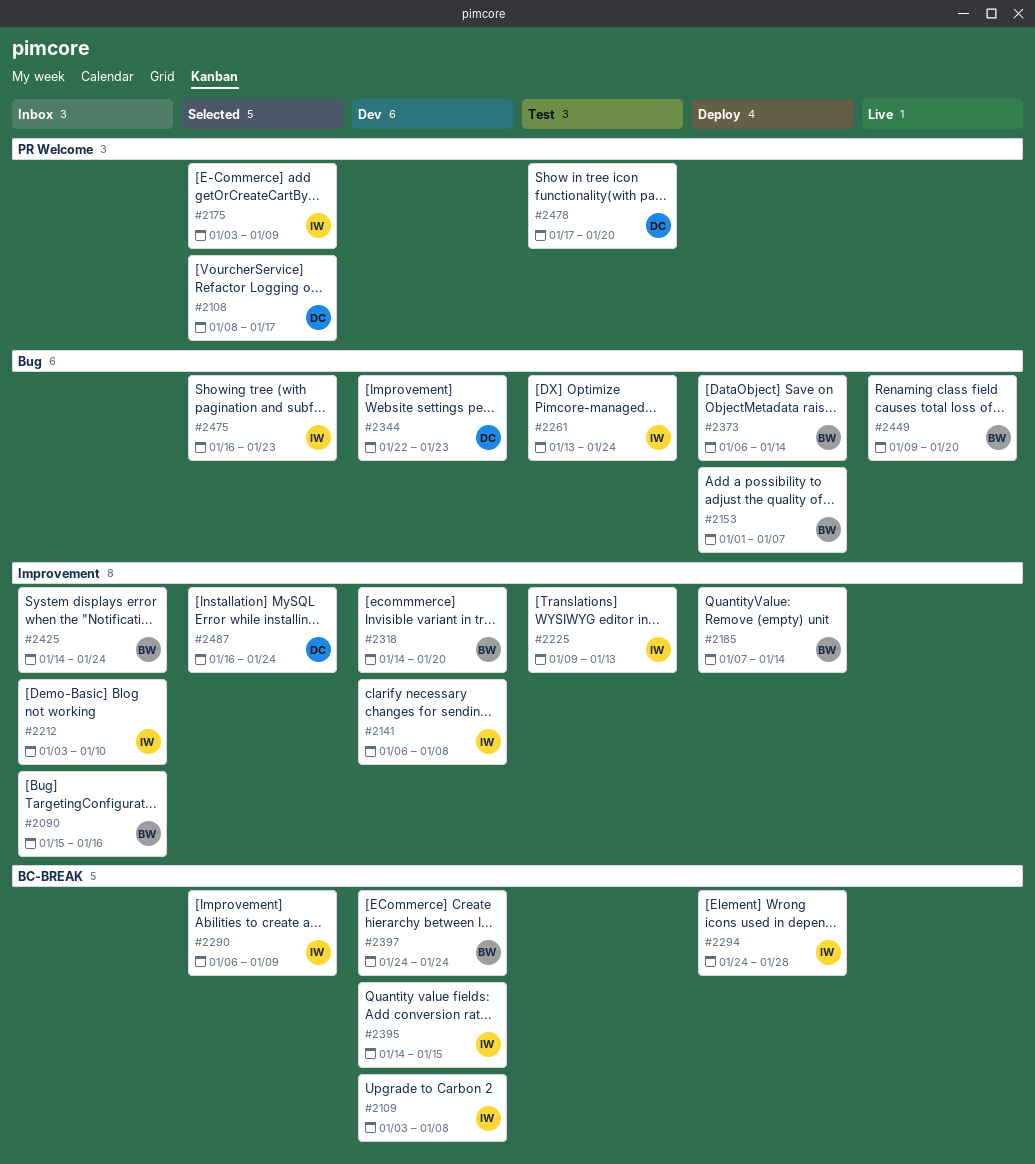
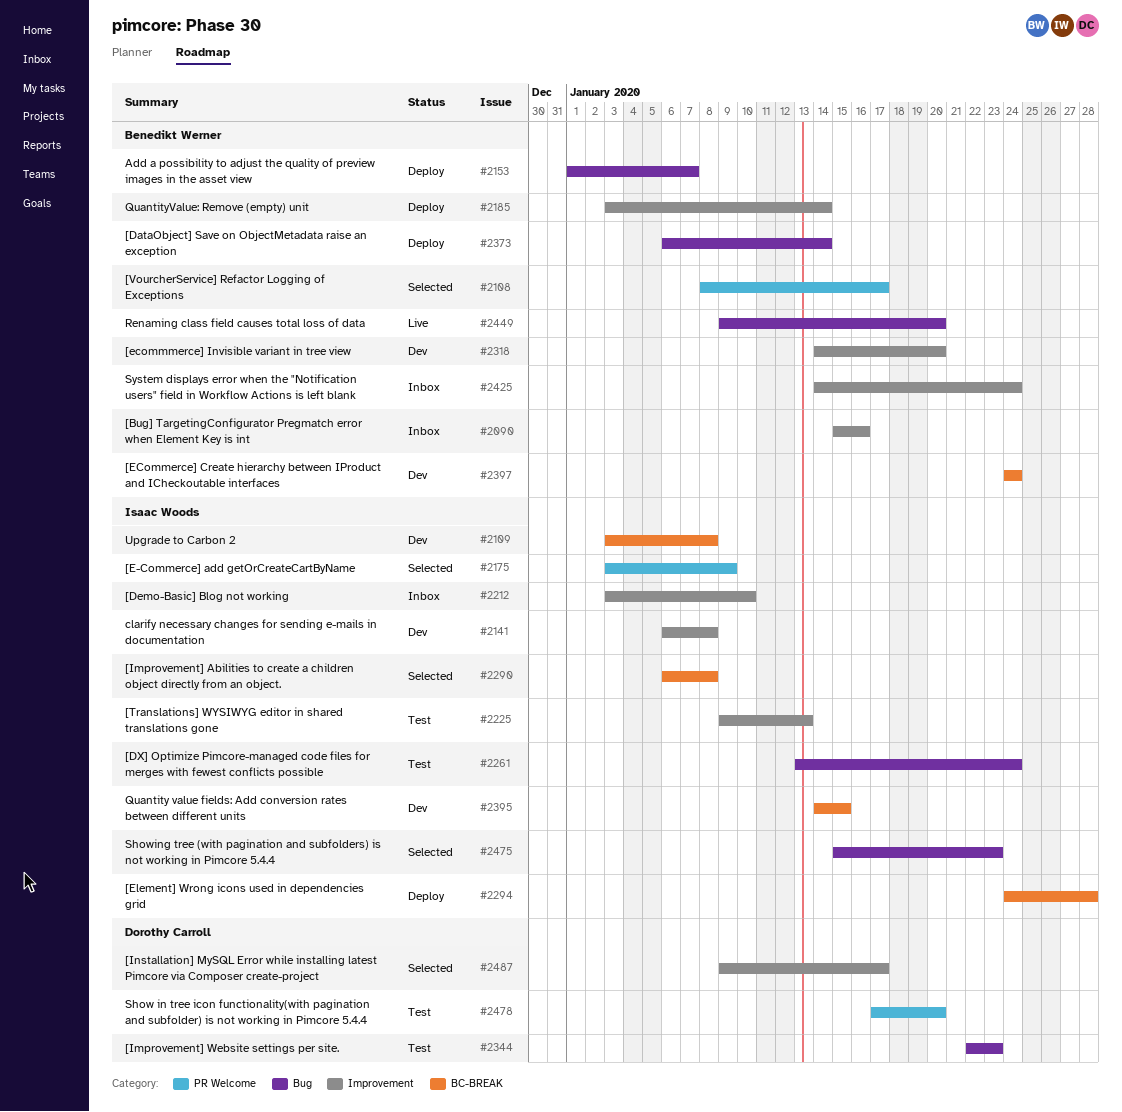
#2108, owner: Dorothy Carroll -> Benedikt Werner
#2185, start: Jan 7 -> Jan 3
#2290, due: Jan 9 -> Jan 8
#2344, status: Dev -> Test
#2475, start: Jan 16 -> Jan 15
#2487, start: Jan 16 -> Jan 9
#2487, due: Jan 24 -> Jan 17

